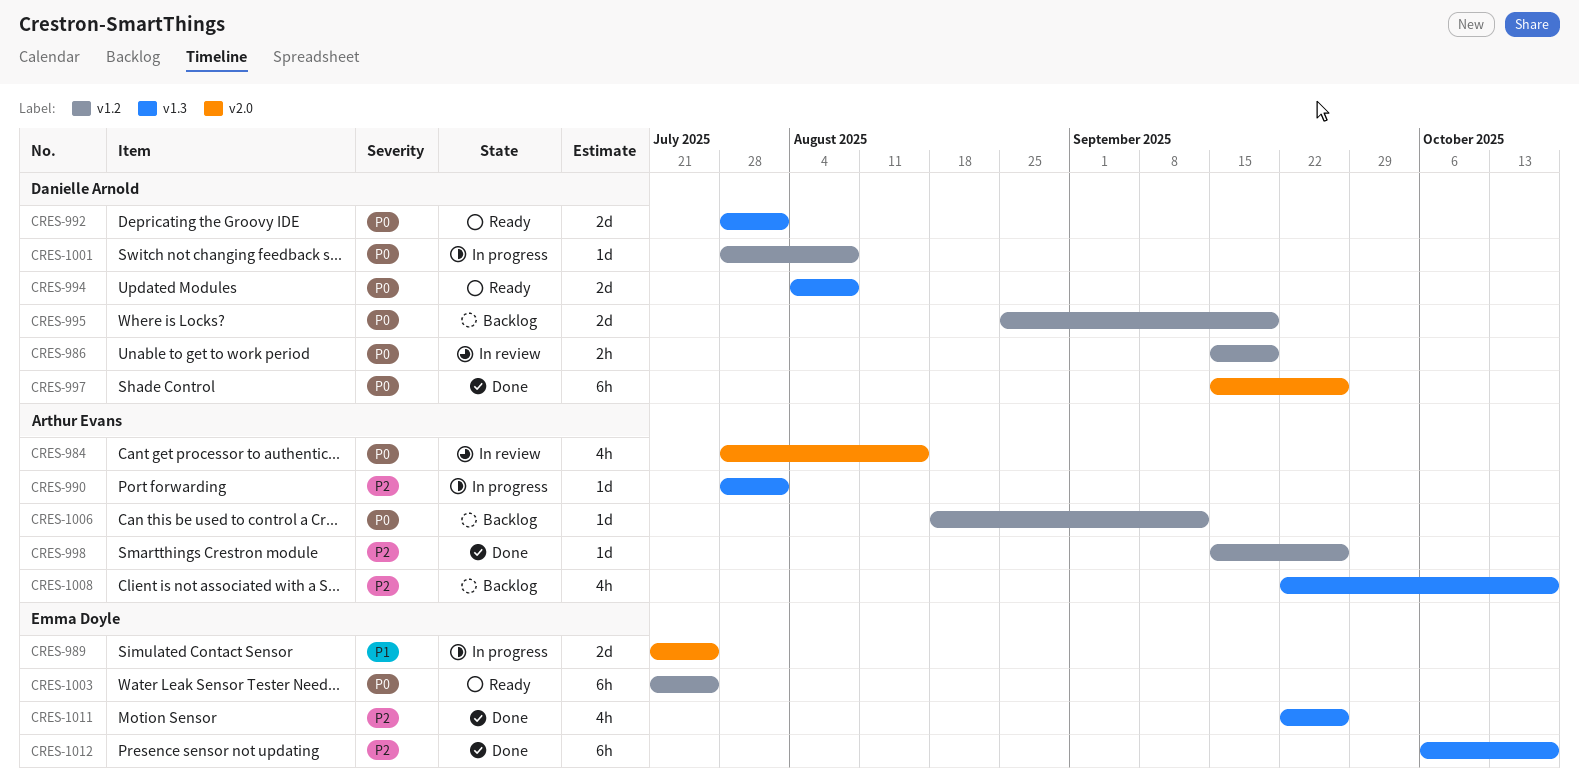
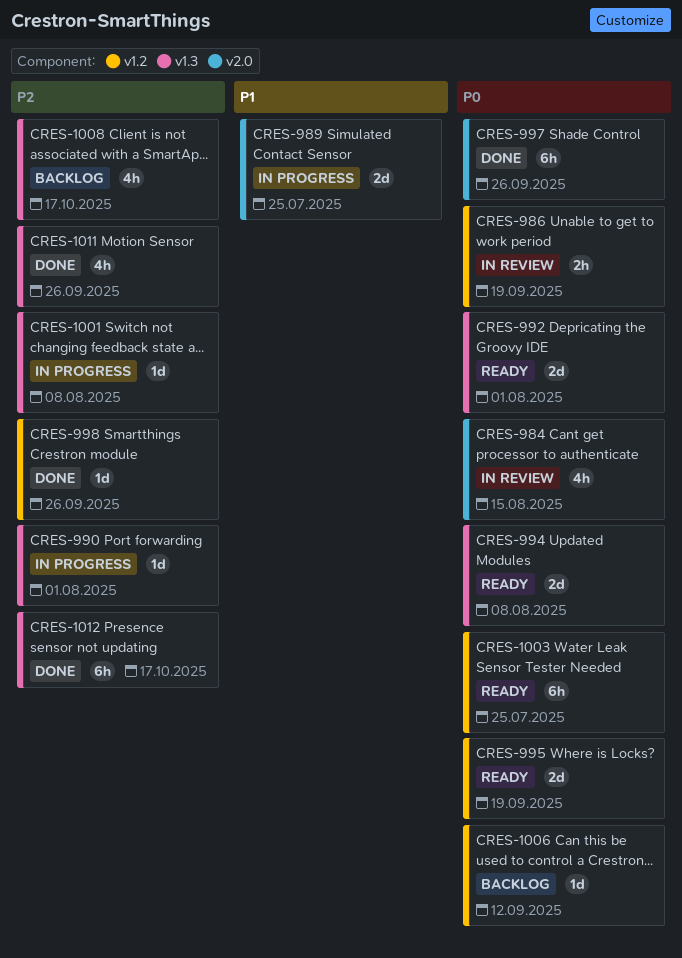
CRES-995, status: Backlog -> Ready
CRES-1001, priority: P0 -> P2
CRES-1001, label: v1.2 -> v1.3

